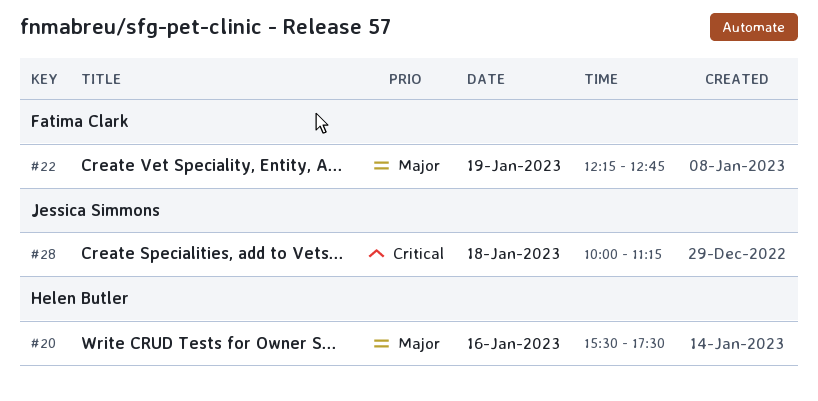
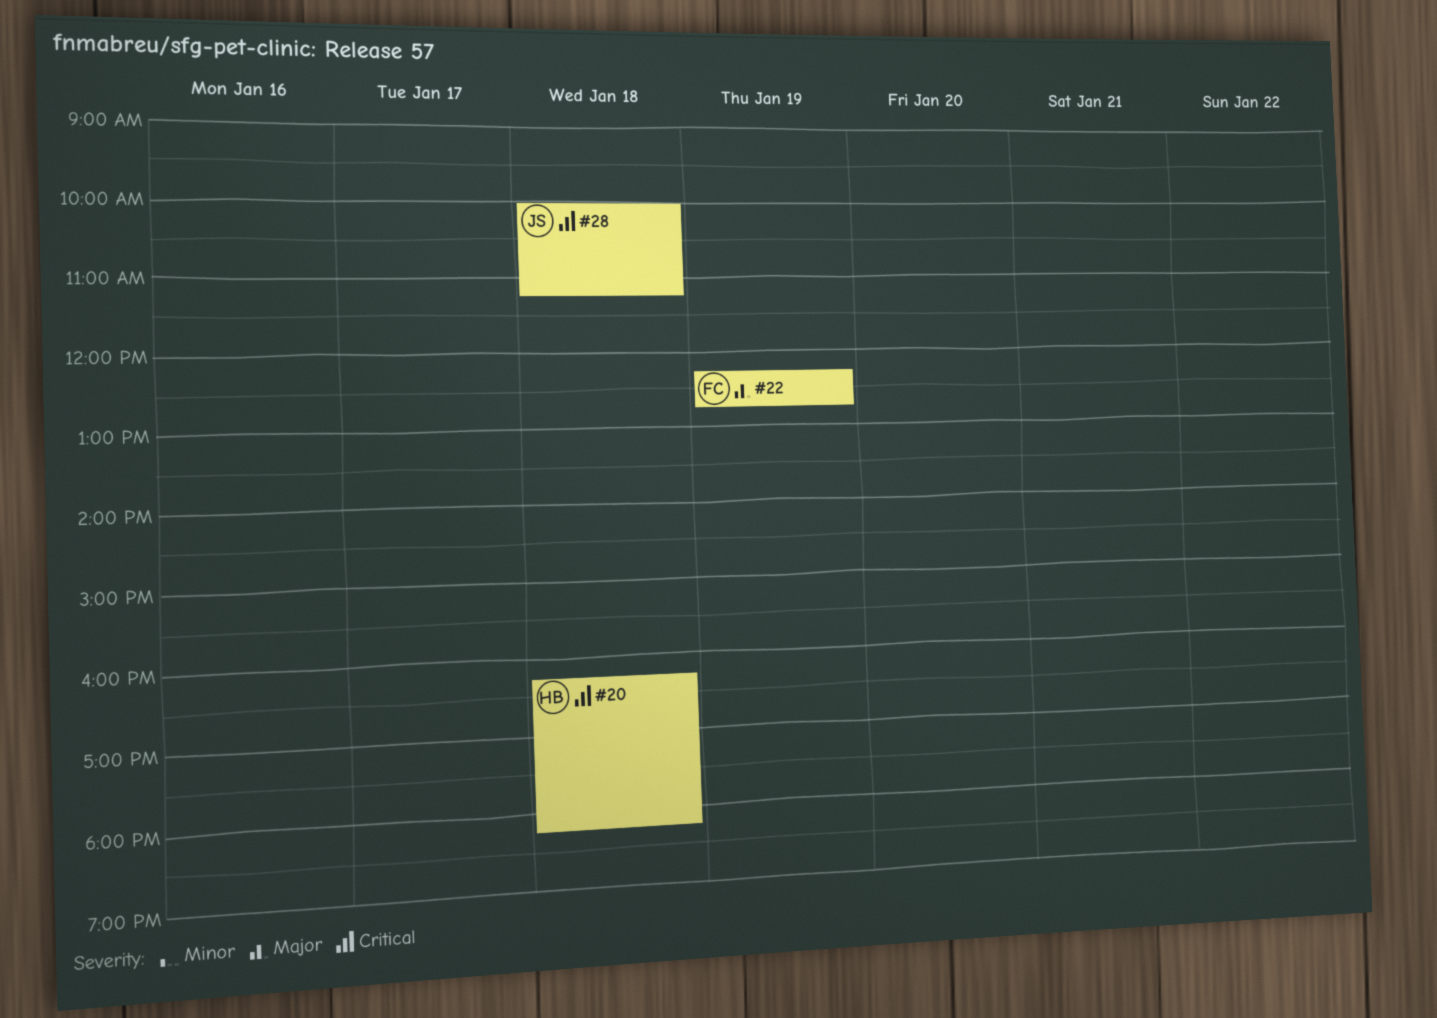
#20, priority: Major -> Critical
#20, day: Jan 16 -> Jan 18
#20, begins: 15:30 -> 16:15
#20, ends: 17:30 -> 18:15

